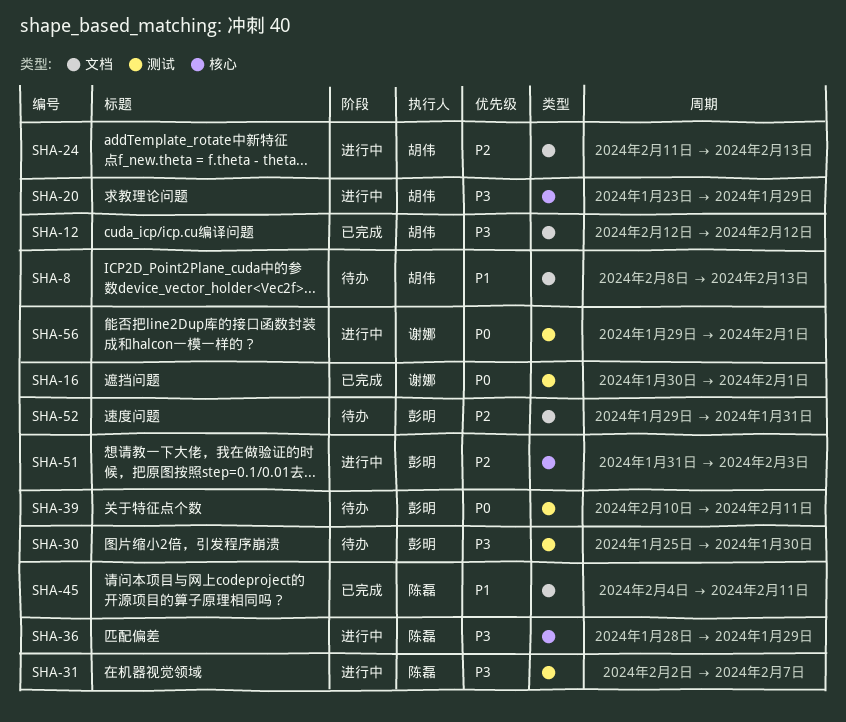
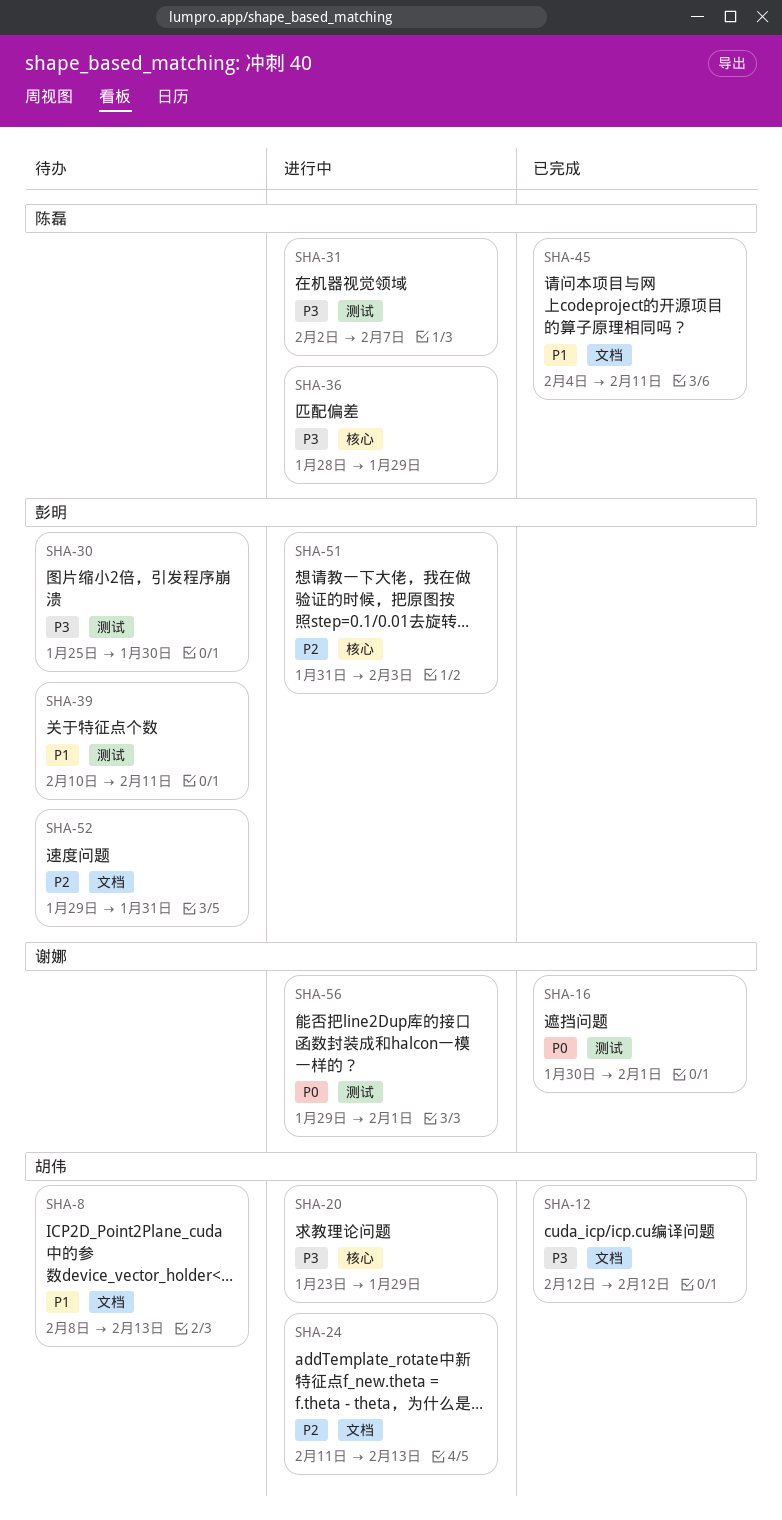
SHA-39, priority: P0 -> P1

